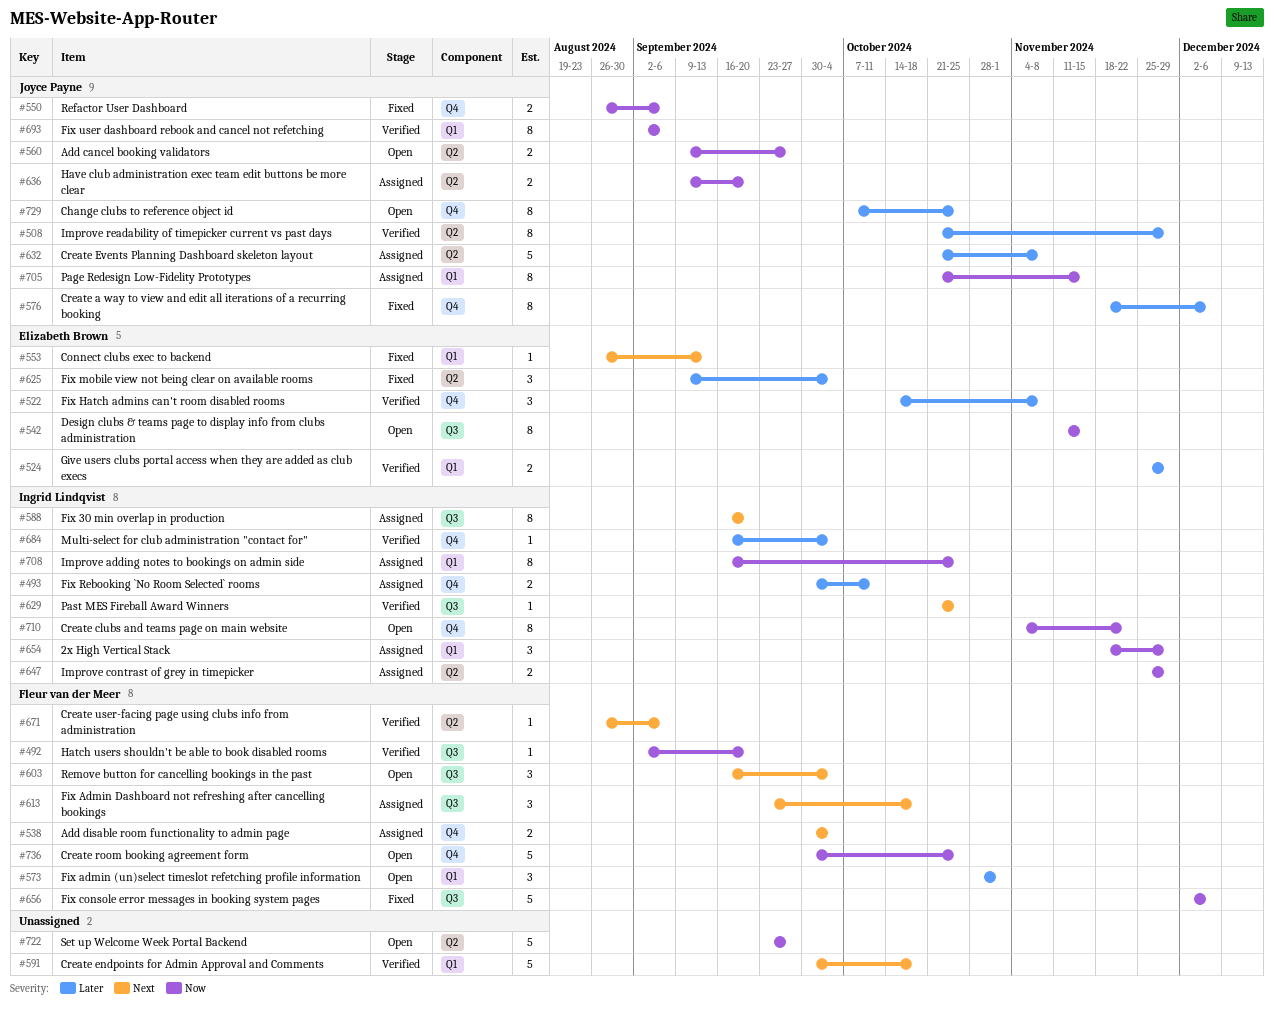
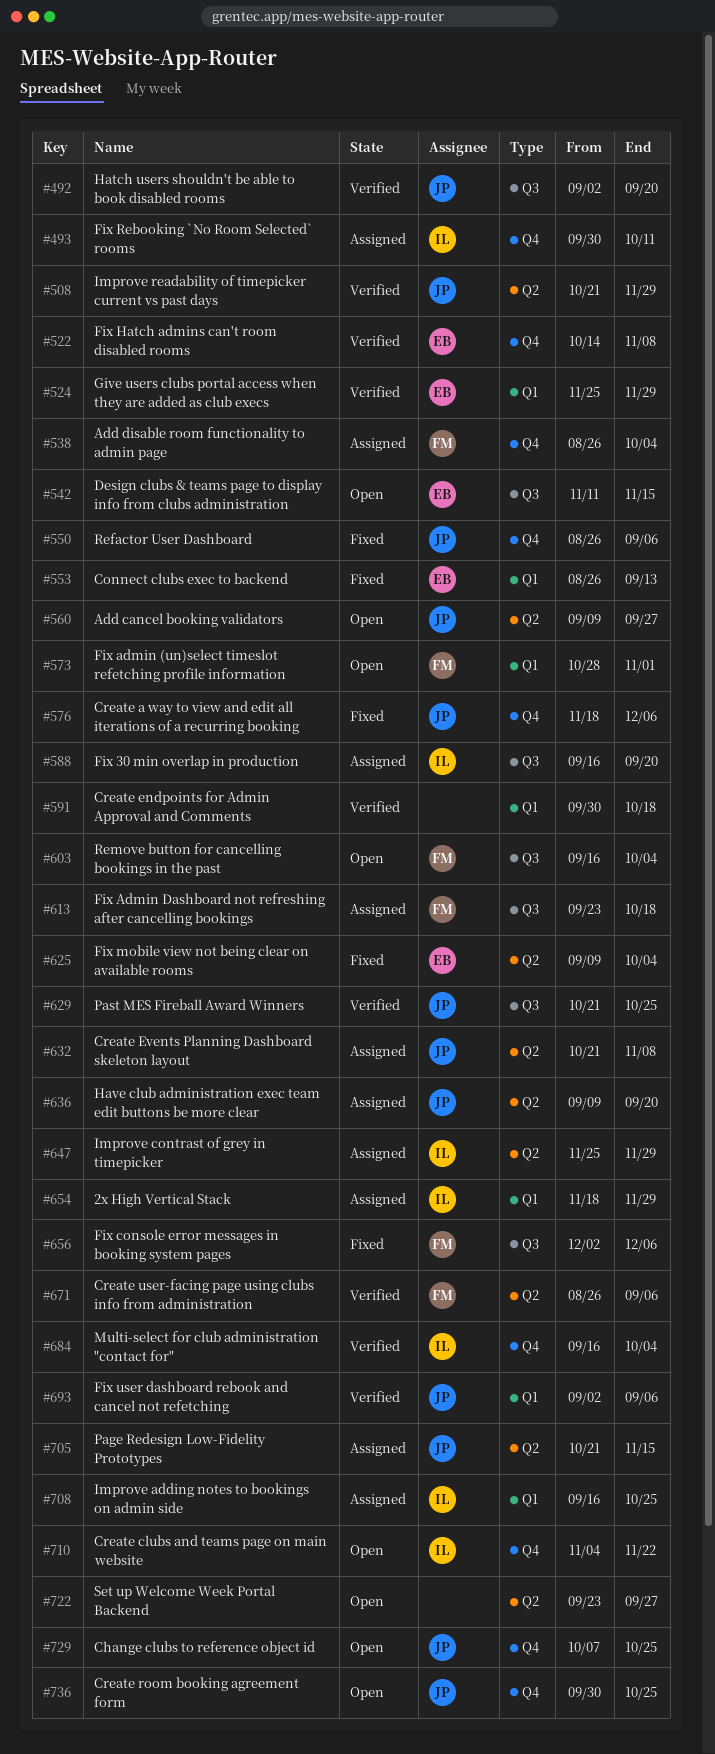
#492, owner: Fleur van der Meer -> Joyce Payne
#538, start: Sep 30 -> Aug 26
#629, owner: Ingrid Lindqvist -> Joyce Payne
#705, label: Q1 -> Q2
#736, owner: Fleur van der Meer -> Joyce Payne

